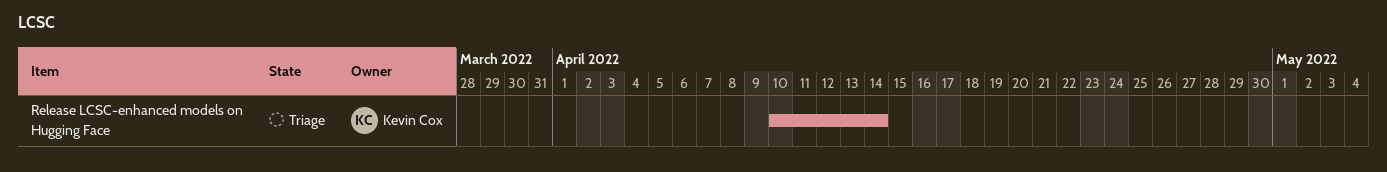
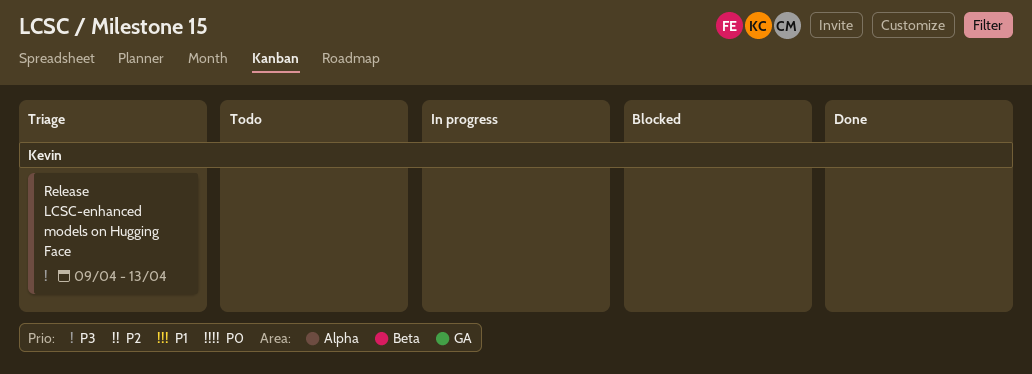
Release LCSC-enhanced models on Hugging Face, start: Apr 10 -> Apr 9
Release LCSC-enhanced models on Hugging Face, due: Apr 14 -> Apr 13

